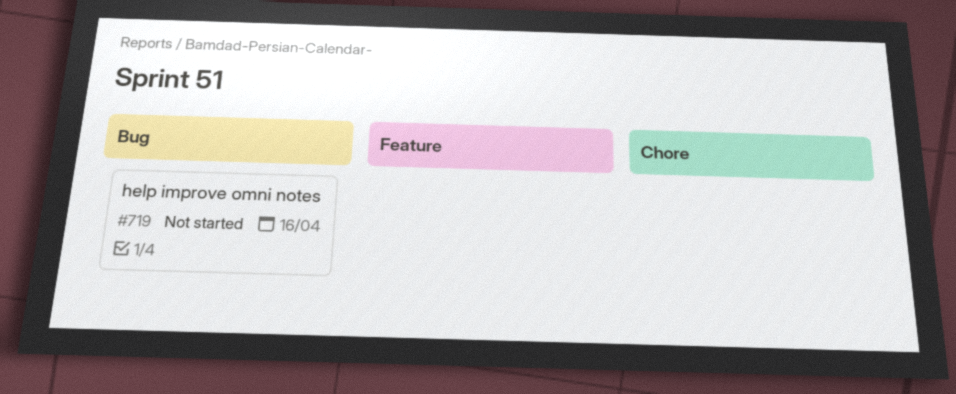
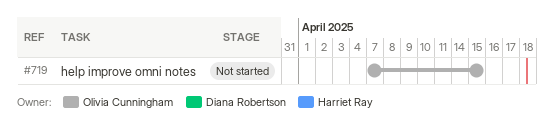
#719, due: Apr 16 -> Apr 15

